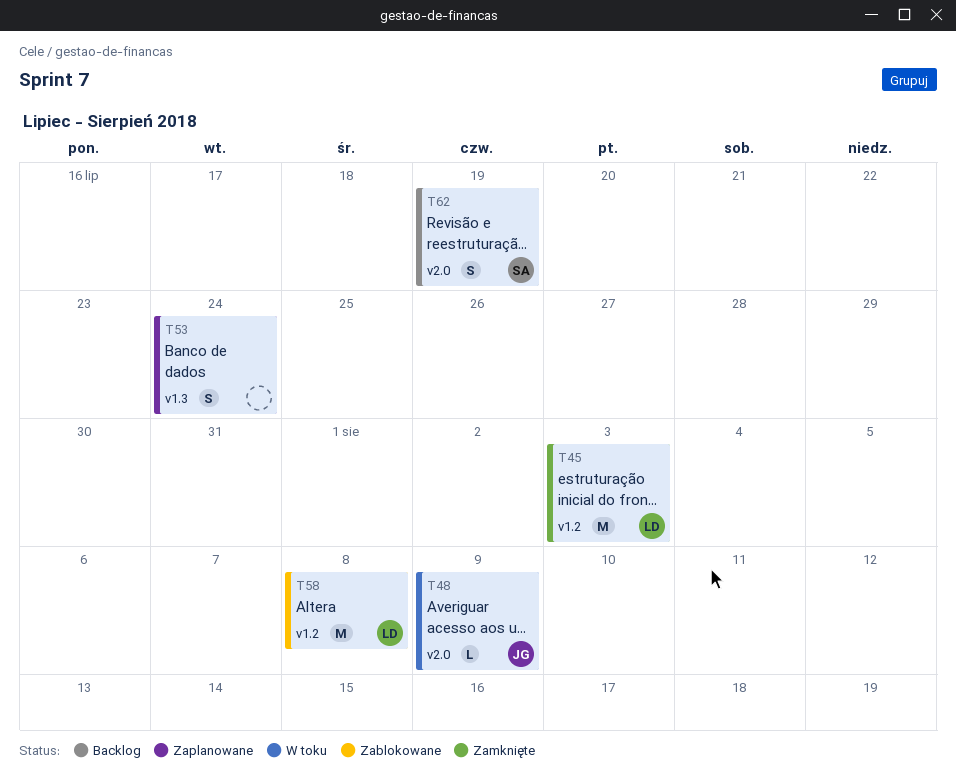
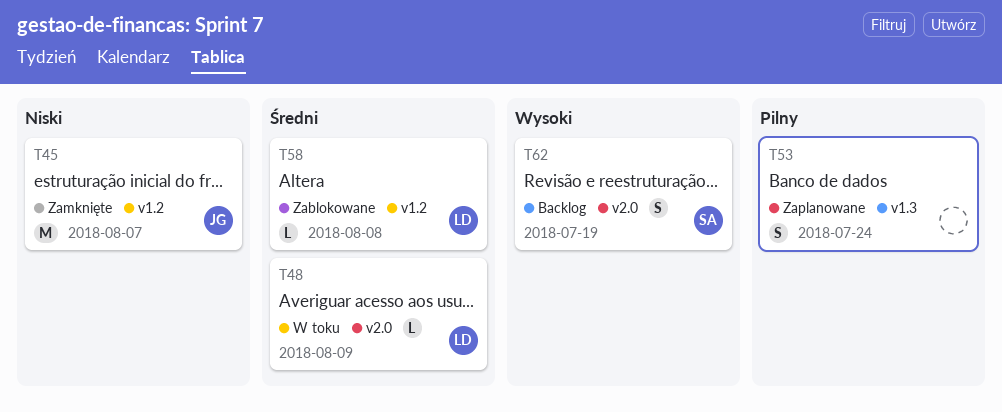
T45, owner: LD -> JG
T45, due: Aug 3 -> Aug 7
T48, owner: JG -> LD
T58, estimate: M -> L

